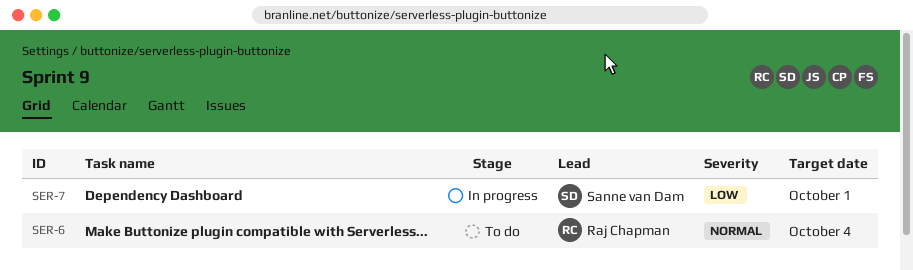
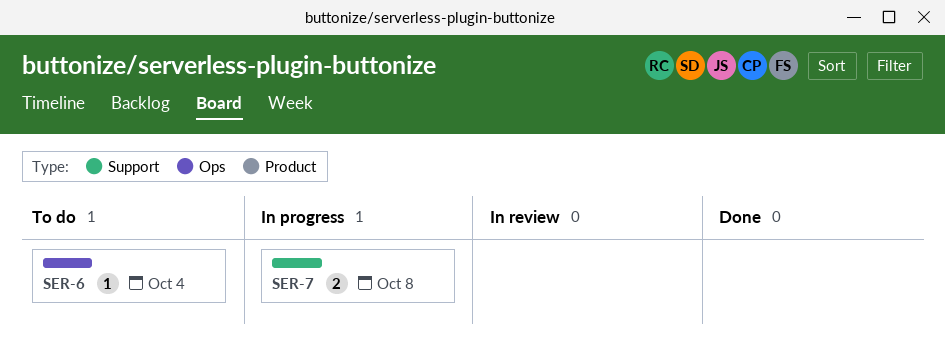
SER-7, due: Oct 1 -> Oct 8

